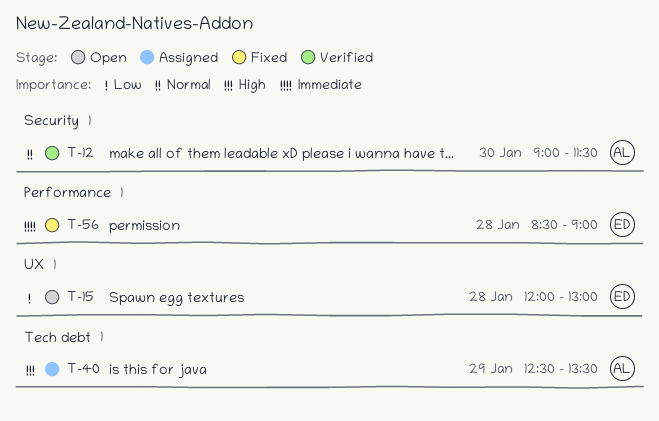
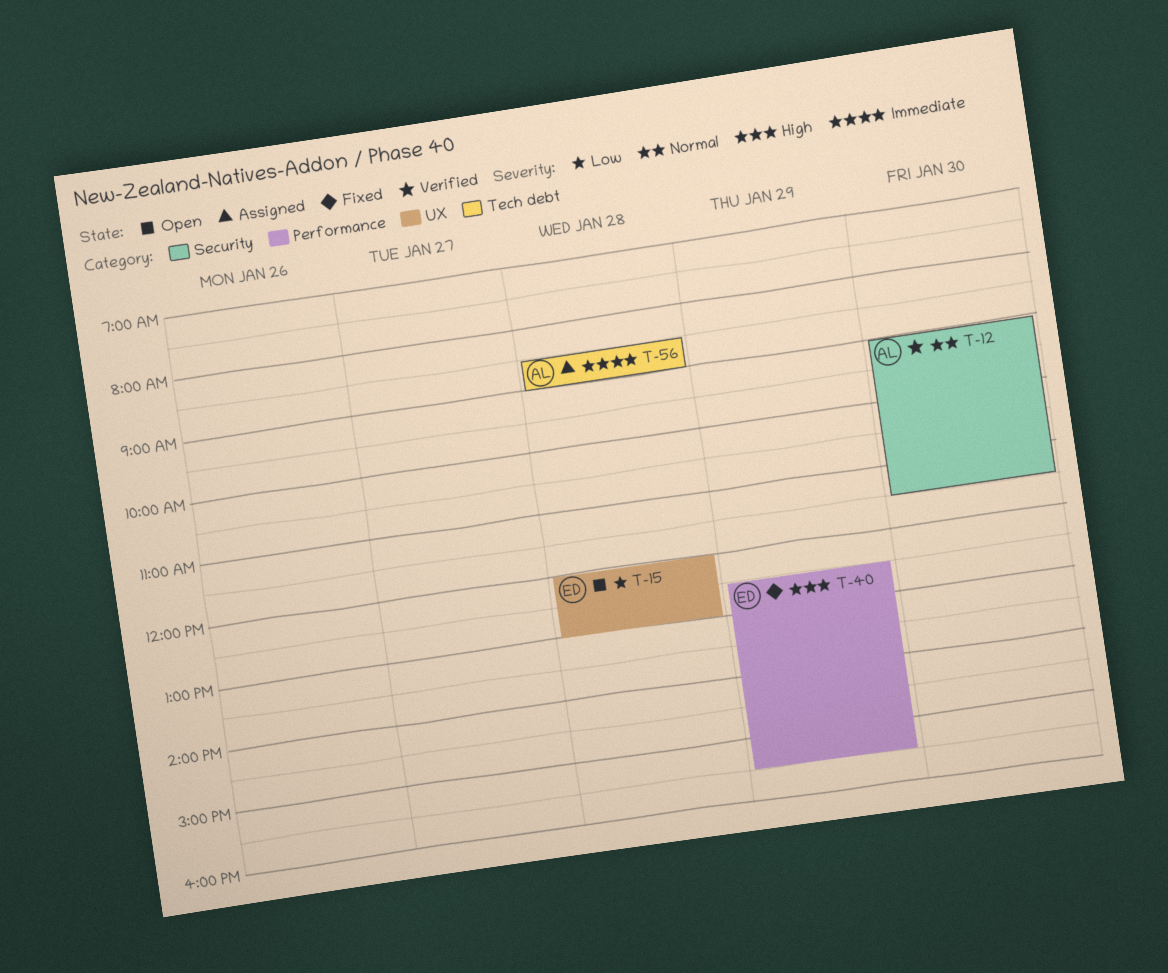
T-40, status: Assigned -> Fixed
T-40, owner: AL -> ED
T-40, label: Tech debt -> Performance
T-40, ends: 13:30 -> 15:30
T-56, status: Fixed -> Assigned
T-56, owner: ED -> AL
T-56, label: Performance -> Tech debt

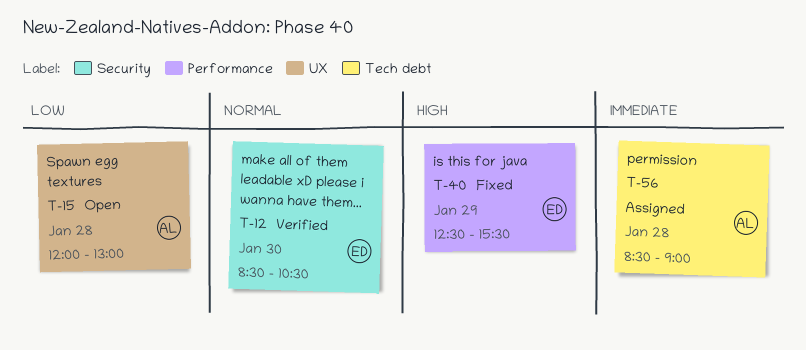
T-12, owner: AL -> ED
T-12, begins: 09:00 -> 08:30
T-12, ends: 11:30 -> 10:30
T-15, owner: ED -> AL

